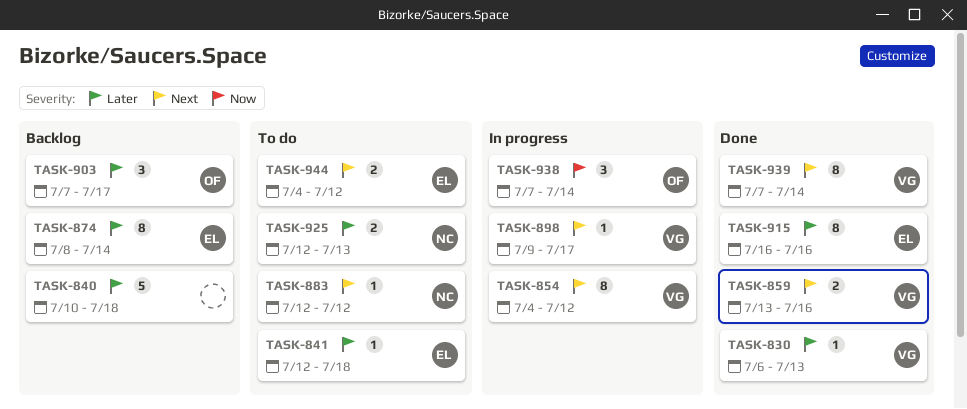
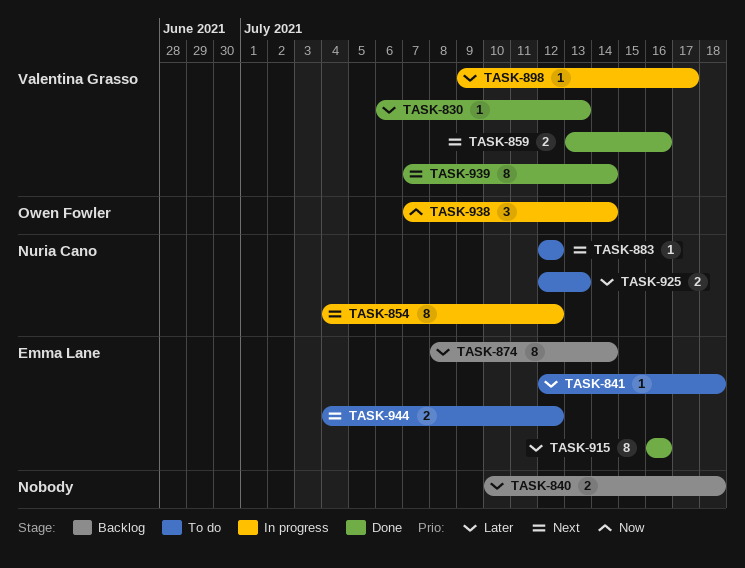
TASK-840, estimate: 5 -> 2
TASK-854, owner: Valentina Grasso -> Nuria Cano
TASK-898, priority: Next -> Later
TASK-903: present -> none

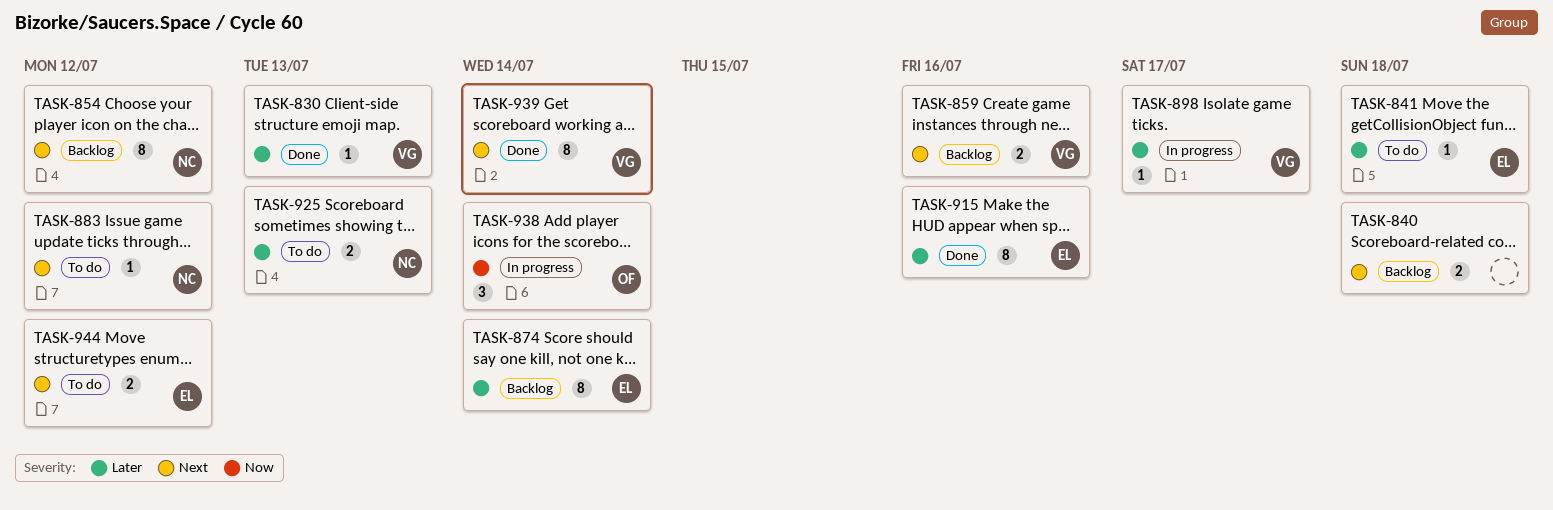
TASK-840, priority: Later -> Next
TASK-854, status: In progress -> Backlog
TASK-859, status: Done -> Backlog

